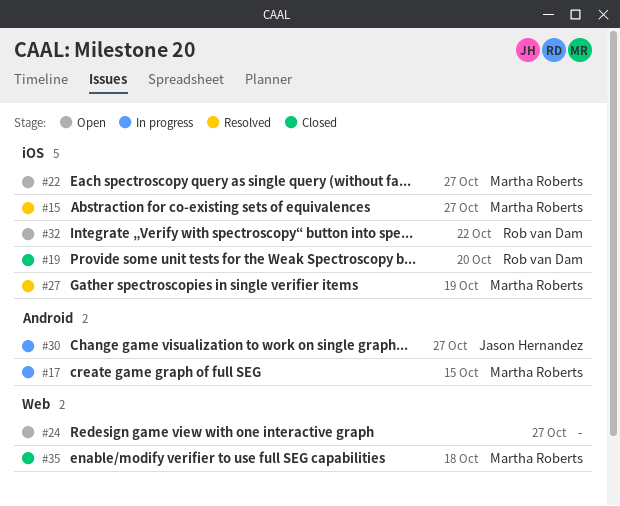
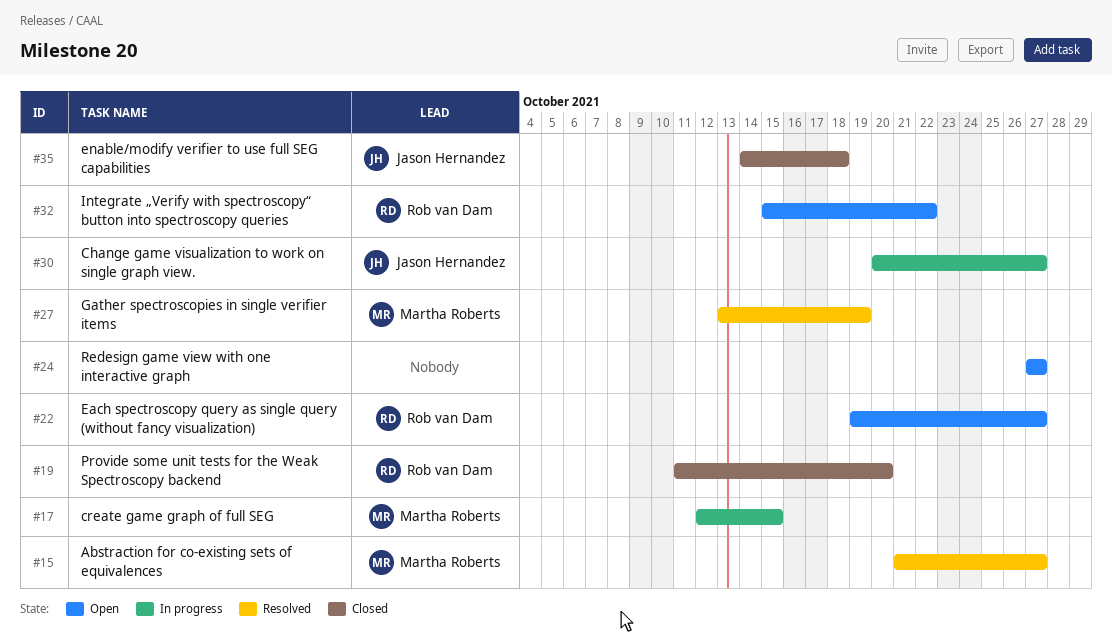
#22, owner: Martha Roberts -> Rob van Dam
#35, owner: Martha Roberts -> Jason Hernandez

